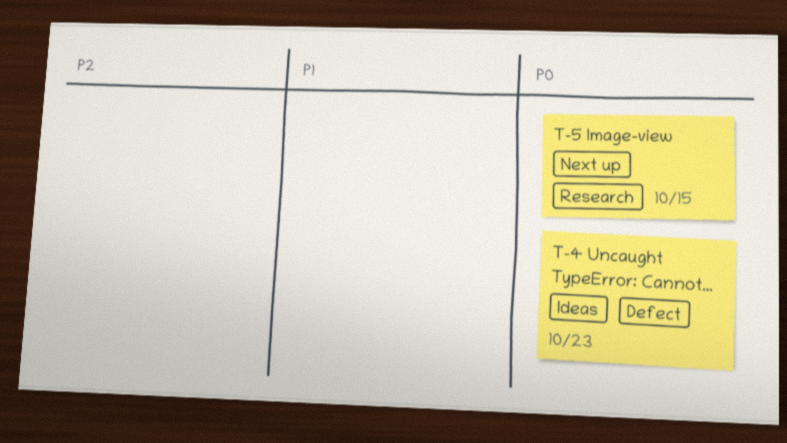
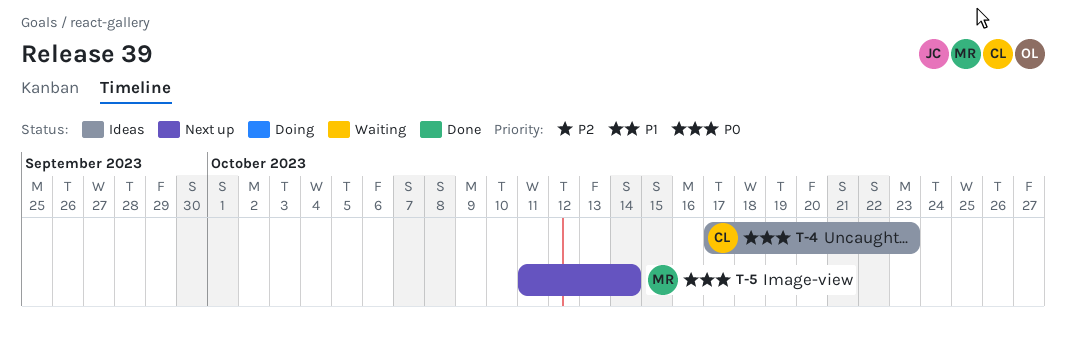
T-5, due: Oct 15 -> Oct 14

